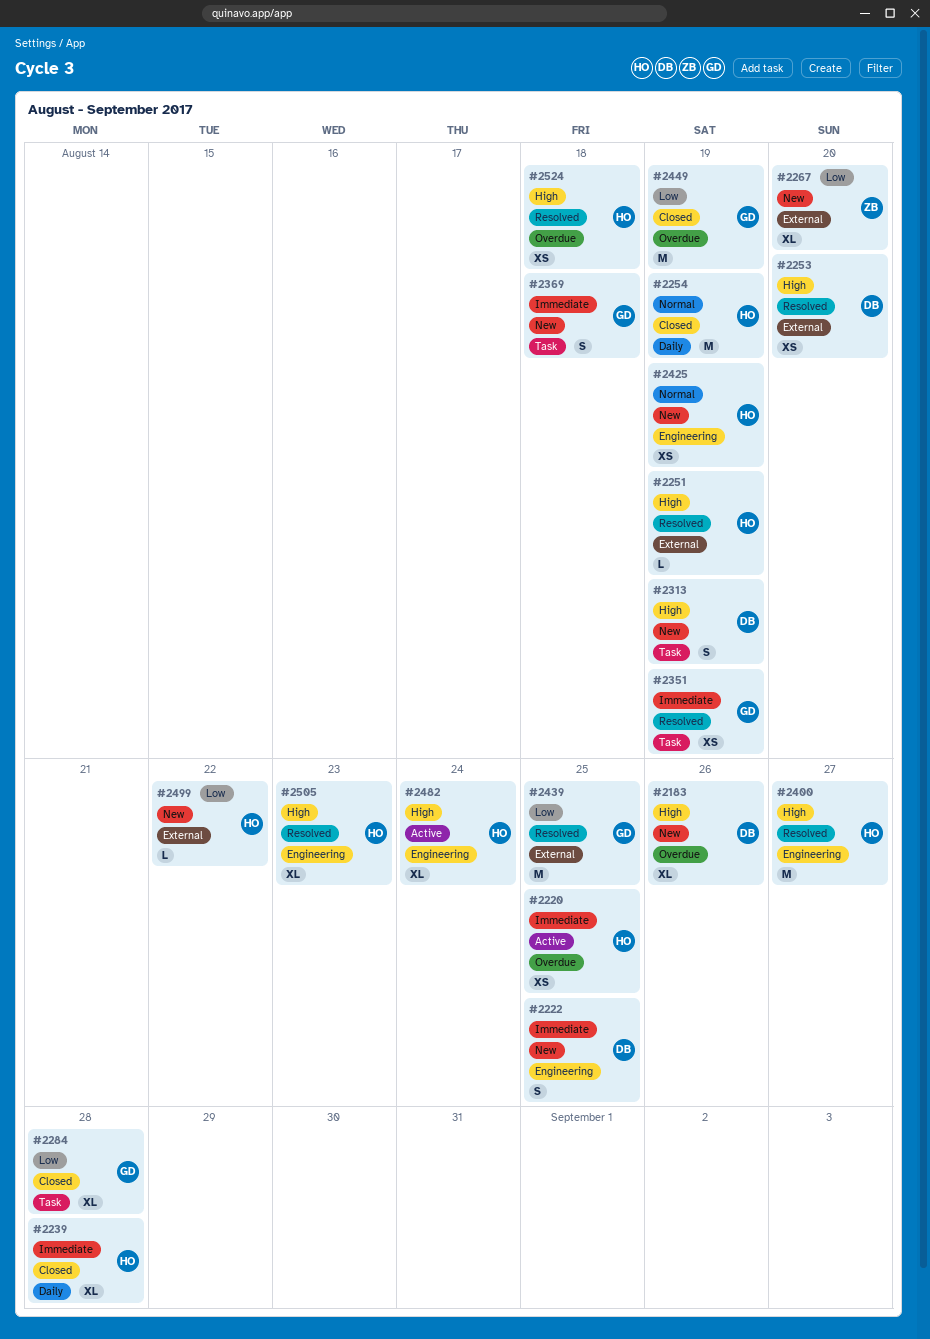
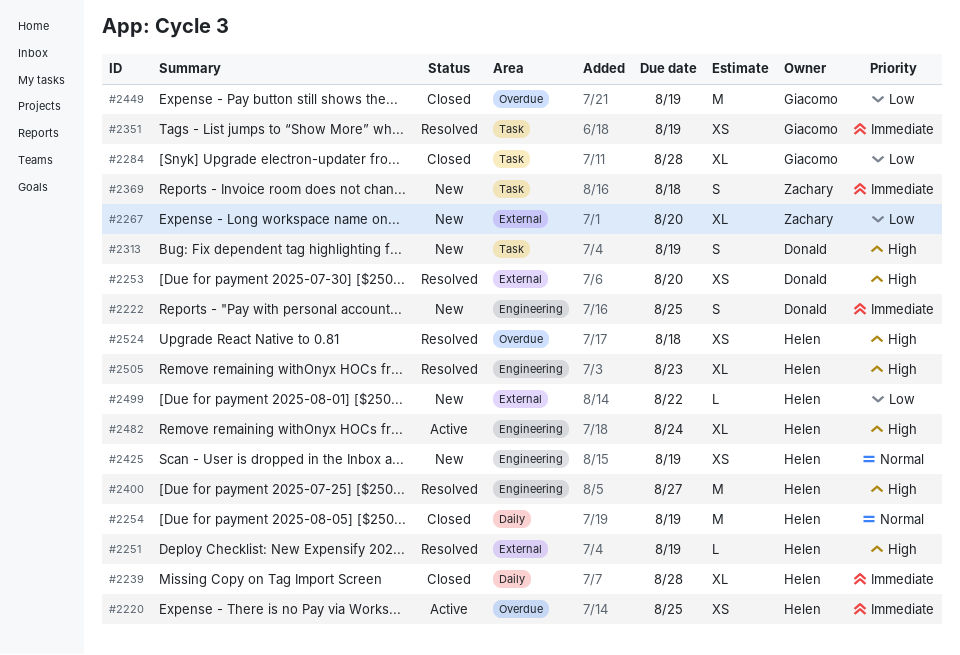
#2183: present -> none
#2369, owner: Giacomo -> Zachary
#2439: present -> none

